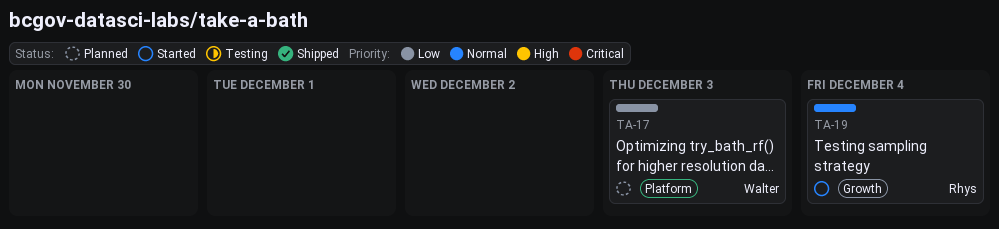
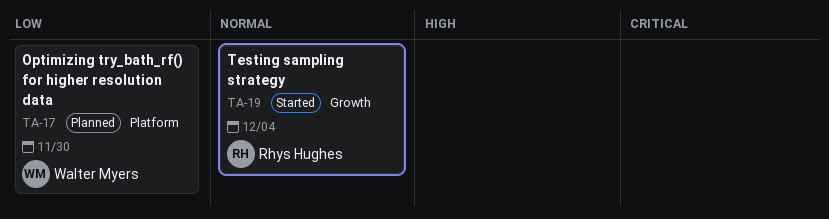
TA-17, due: Dec 3 -> Nov 30

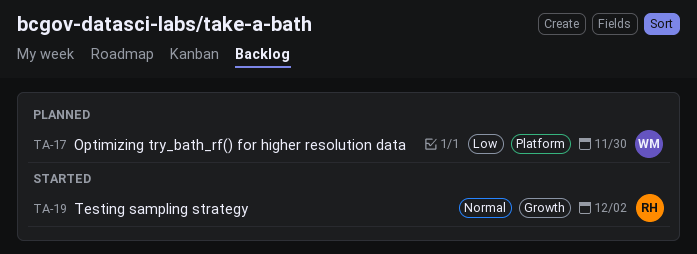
TA-19, due: Dec 4 -> Dec 2

